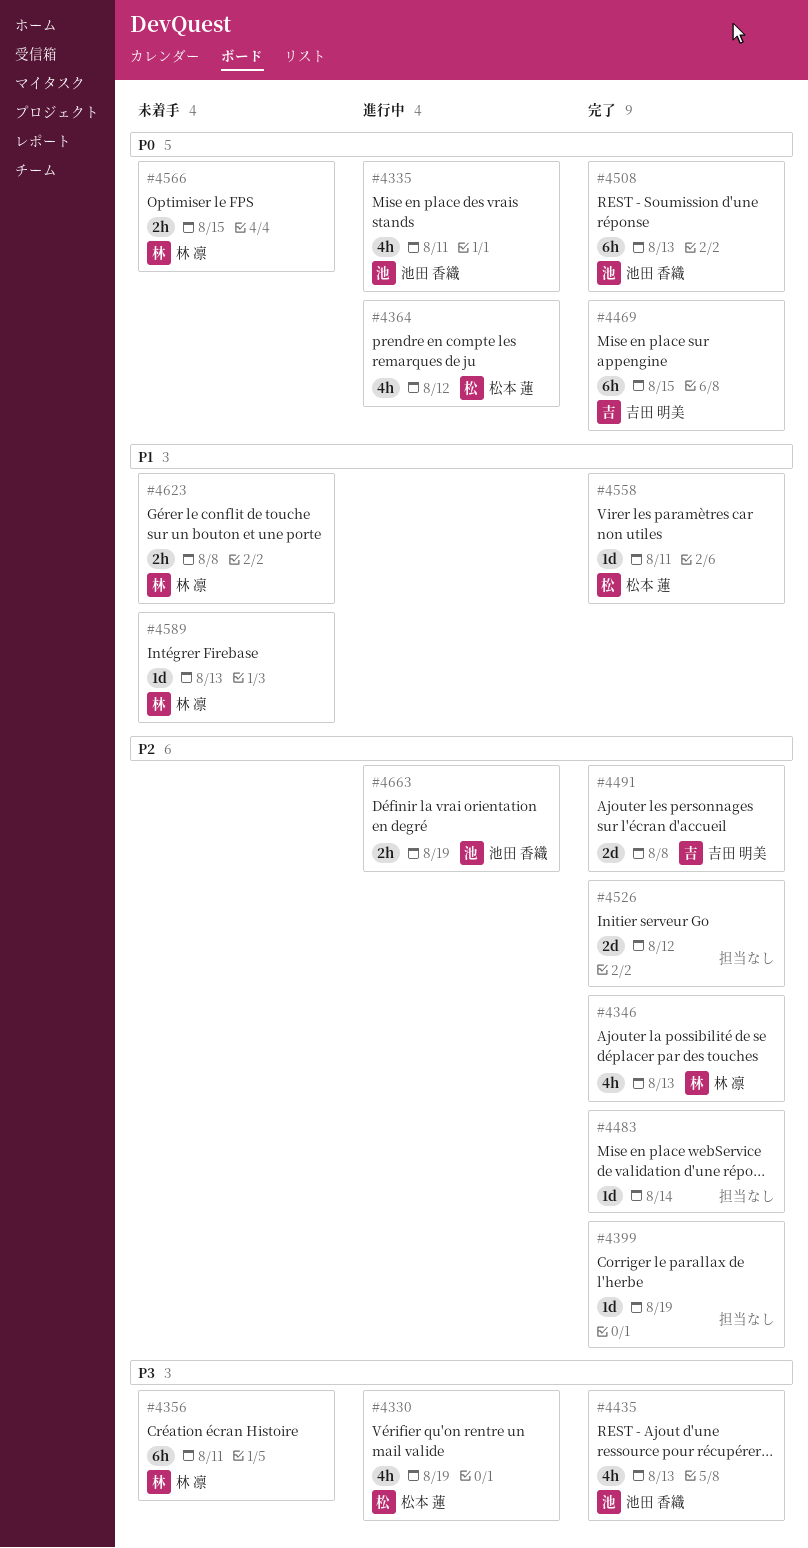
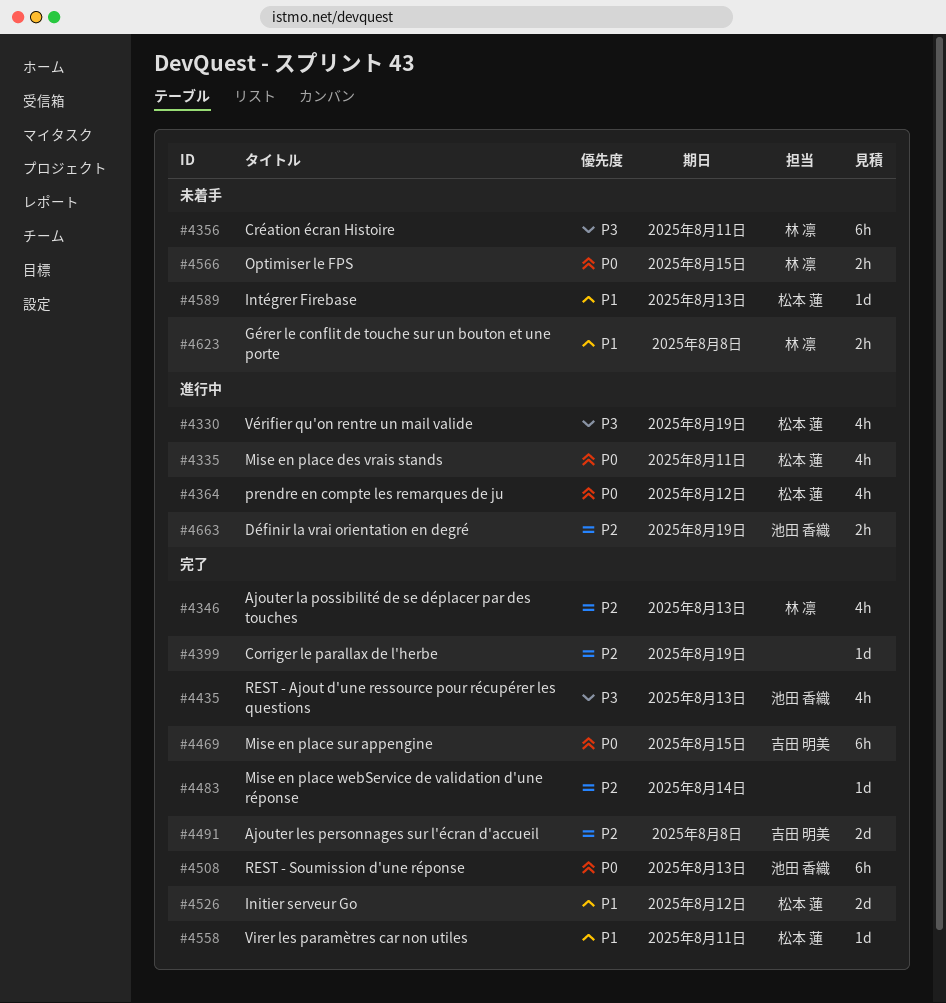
#4335, owner: 池田 香織 -> 松本 蓮
#4526, owner: none -> 松本 蓮
#4526, priority: P2 -> P1
#4589, owner: 林 凛 -> 松本 蓮

